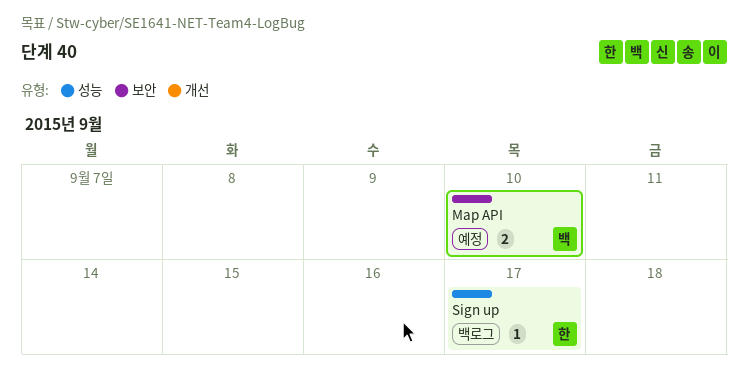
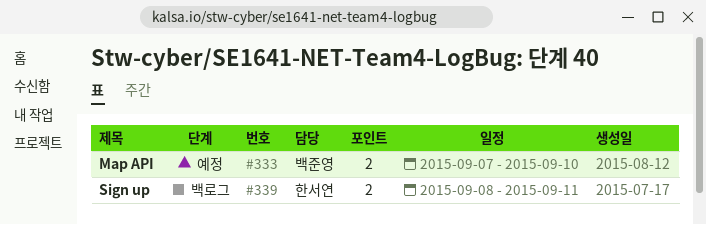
Sign up, estimate: 1 -> 2
Sign up, due: Sep 17 -> Sep 11

